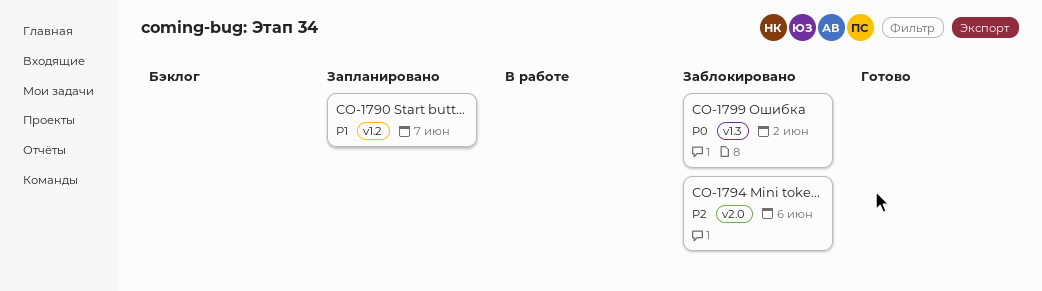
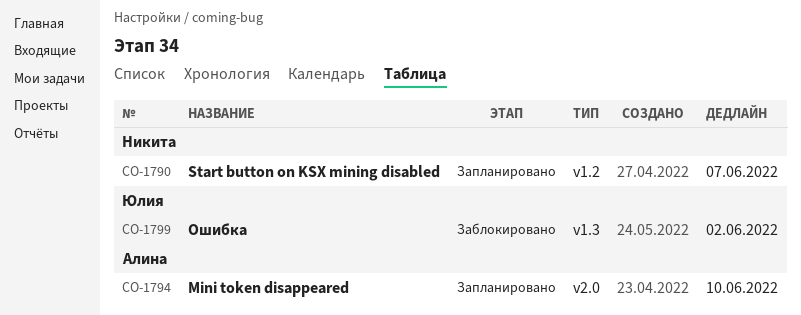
CO-1794, status: Заблокировано -> Запланировано
CO-1794, due: Jun 6 -> Jun 10

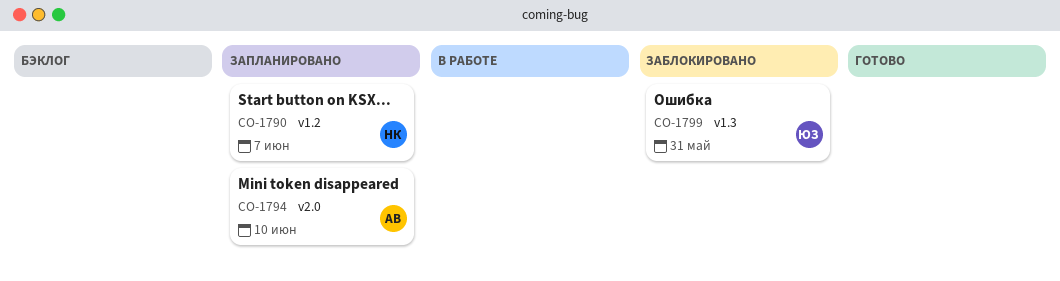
CO-1799, due: Jun 2 -> May 31

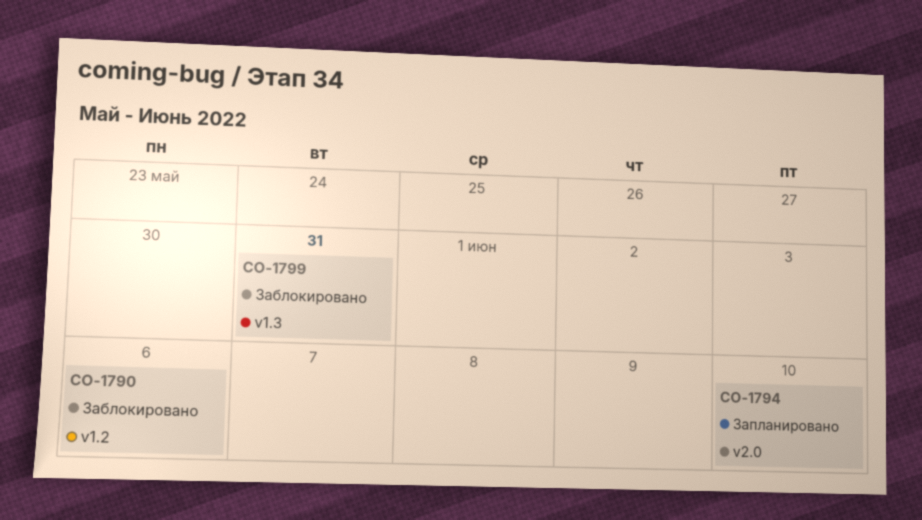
CO-1790, status: Запланировано -> Заблокировано
CO-1790, due: Jun 7 -> Jun 6

